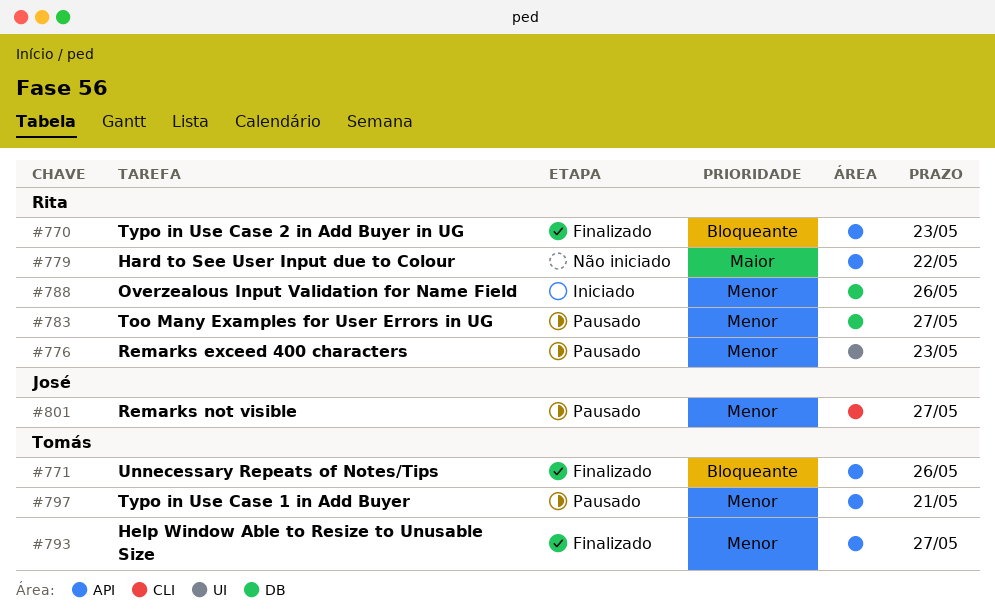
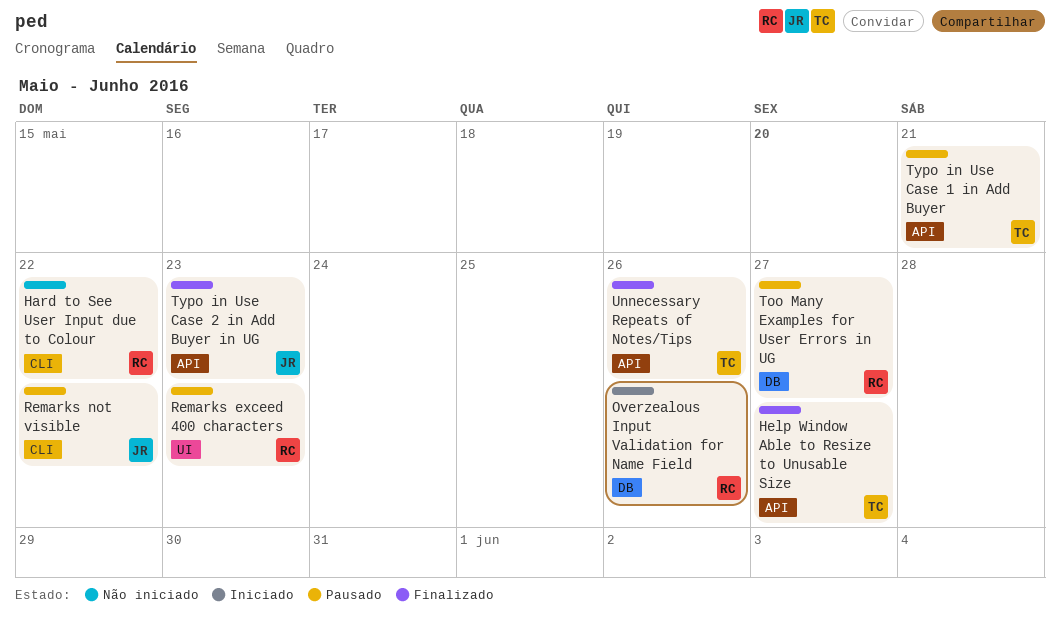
Hard to See User Input due to Colour, label: API -> CLI
Remarks not visible, due: May 27 -> May 22
Typo in Use Case 2 in Add Buyer in UG, owner: Rita -> José

